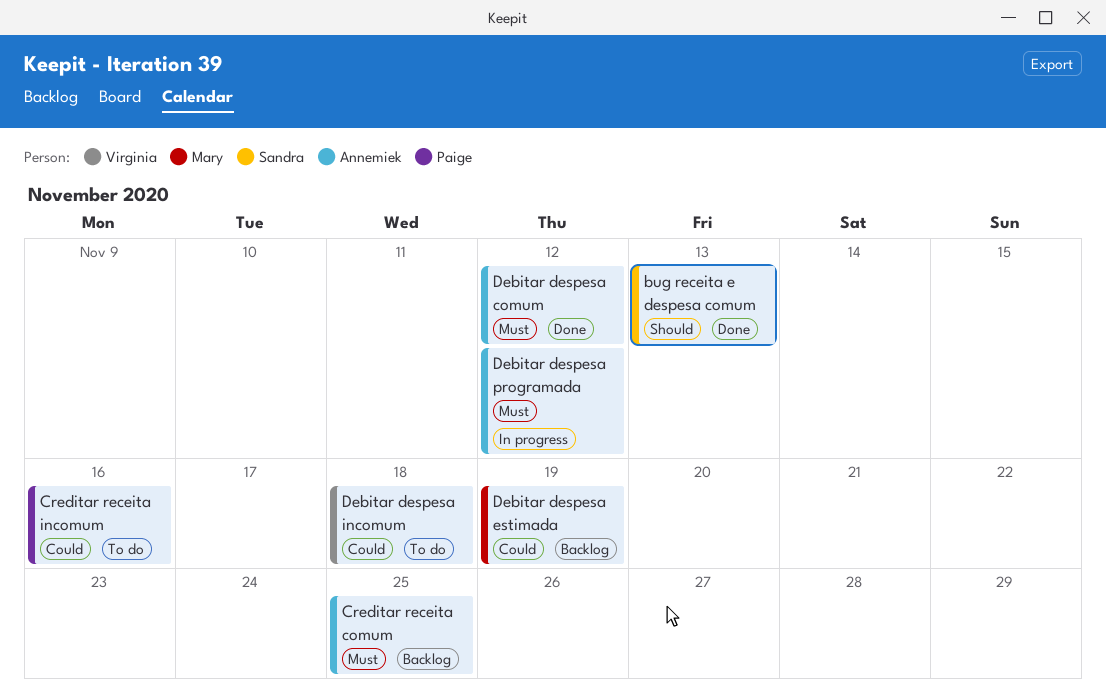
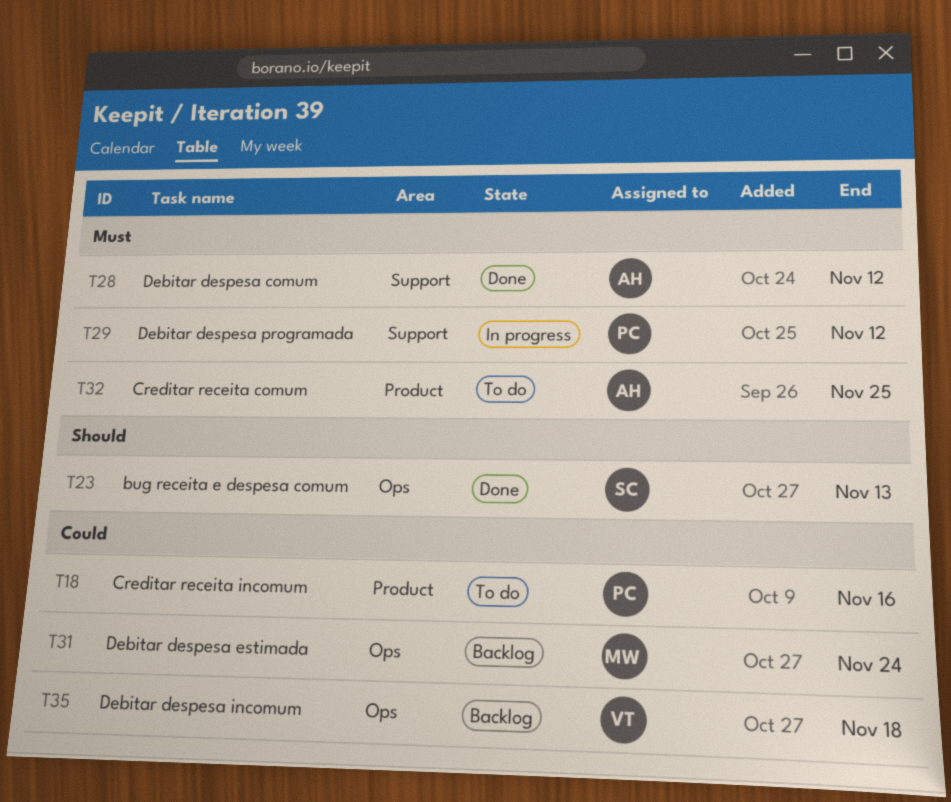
Creditar receita comum, status: Backlog -> To do
Debitar despesa estimada, due: Nov 19 -> Nov 24
Debitar despesa incomum, status: To do -> Backlog
Debitar despesa programada, owner: Annemiek -> Paige

